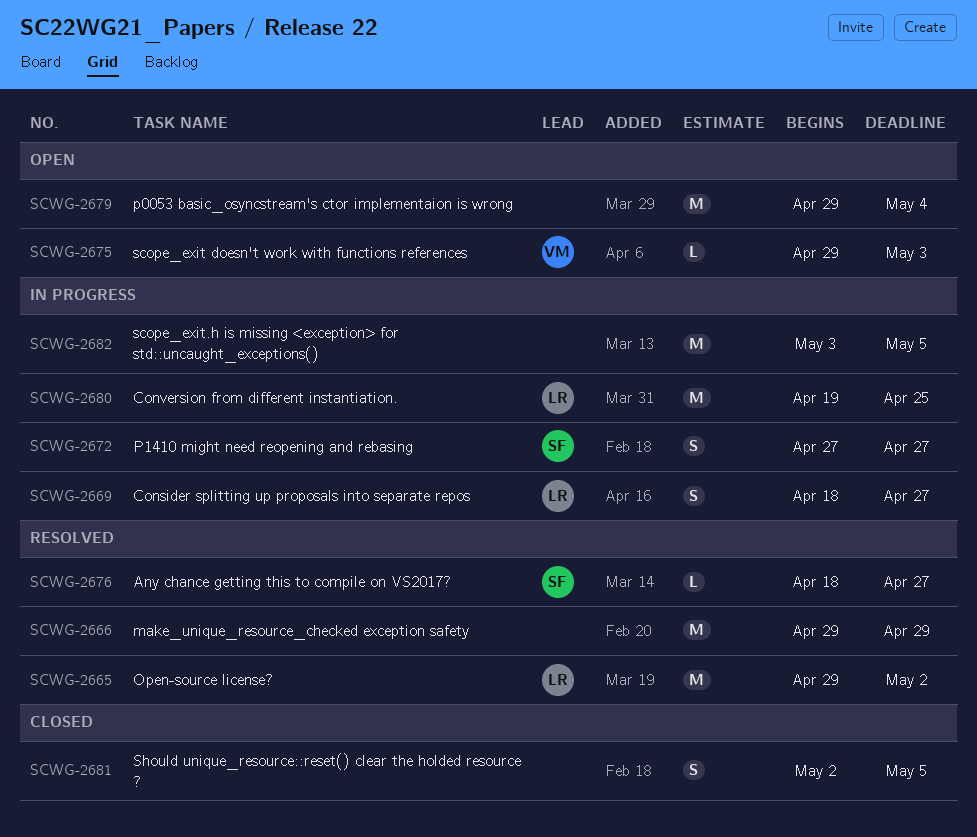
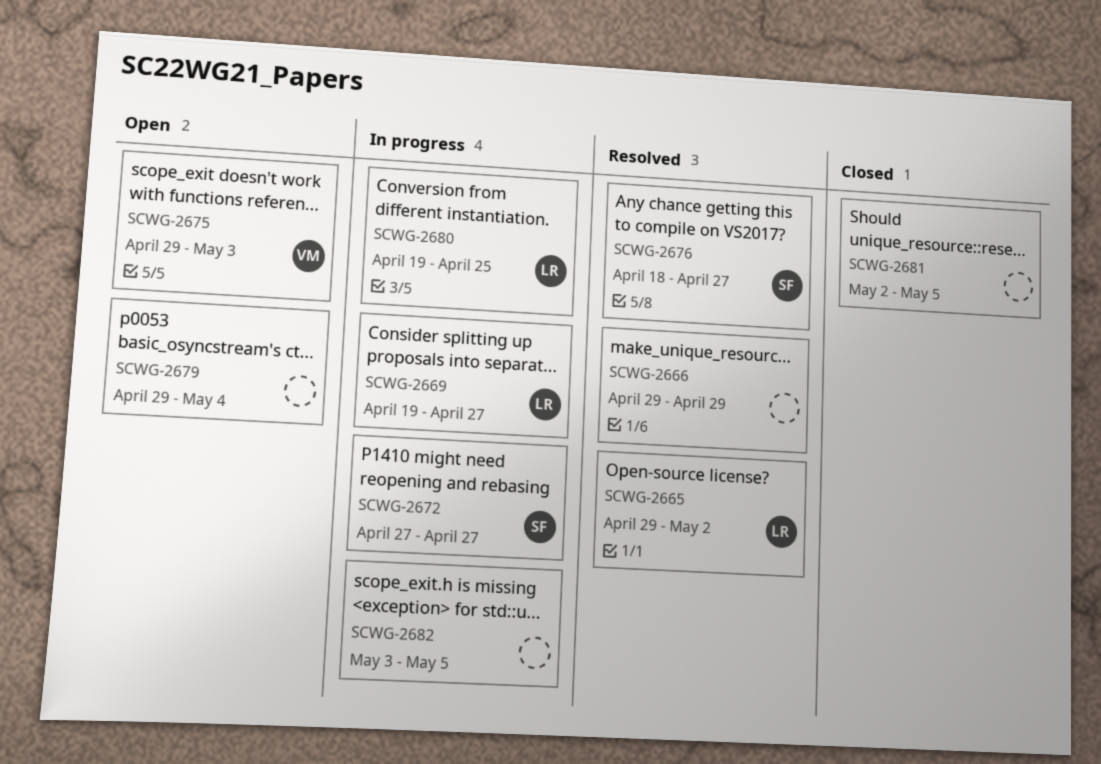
SCWG-2669, start: Apr 18 -> Apr 19

